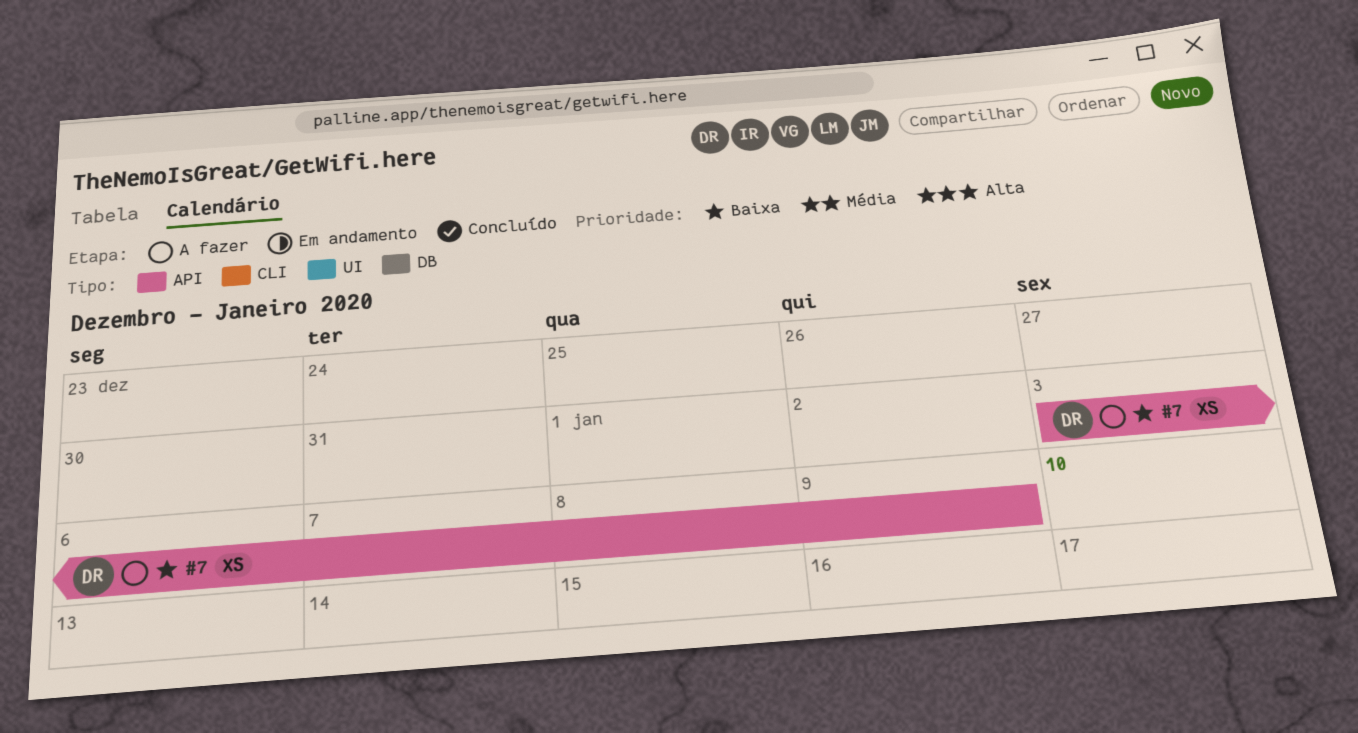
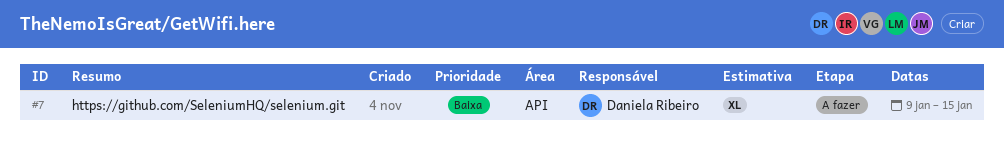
#7, estimate: XS -> XL
#7, start: Jan 3 -> Jan 9
#7, due: Jan 9 -> Jan 15

